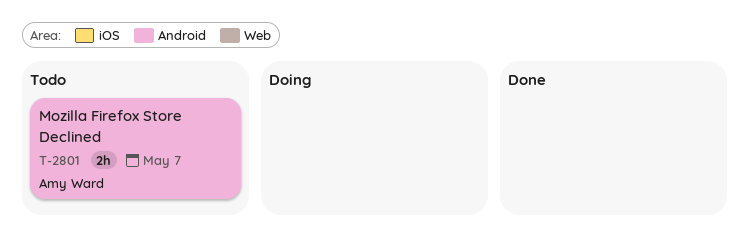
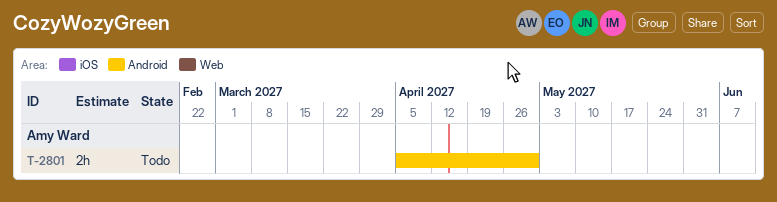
T-2801, due: May 7 -> Apr 30

